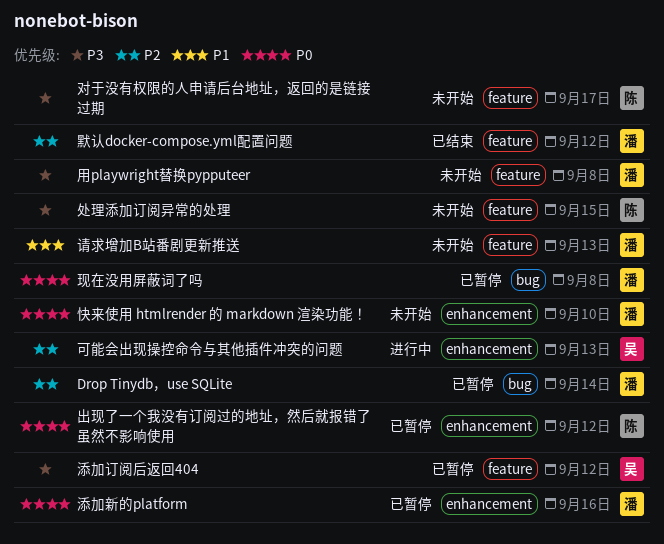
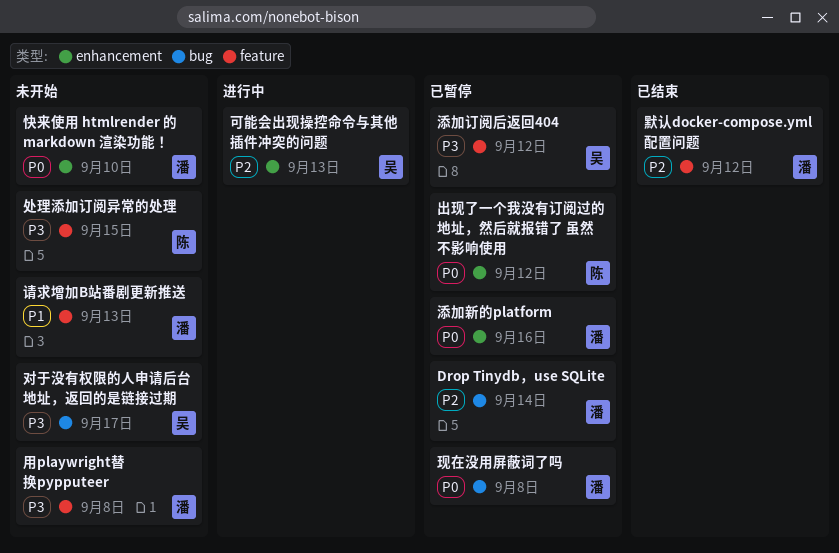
对于没有权限的人申请后台地址，返回的是链接过期, owner: 陈 -> 吴
对于没有权限的人申请后台地址，返回的是链接过期, label: feature -> bug

